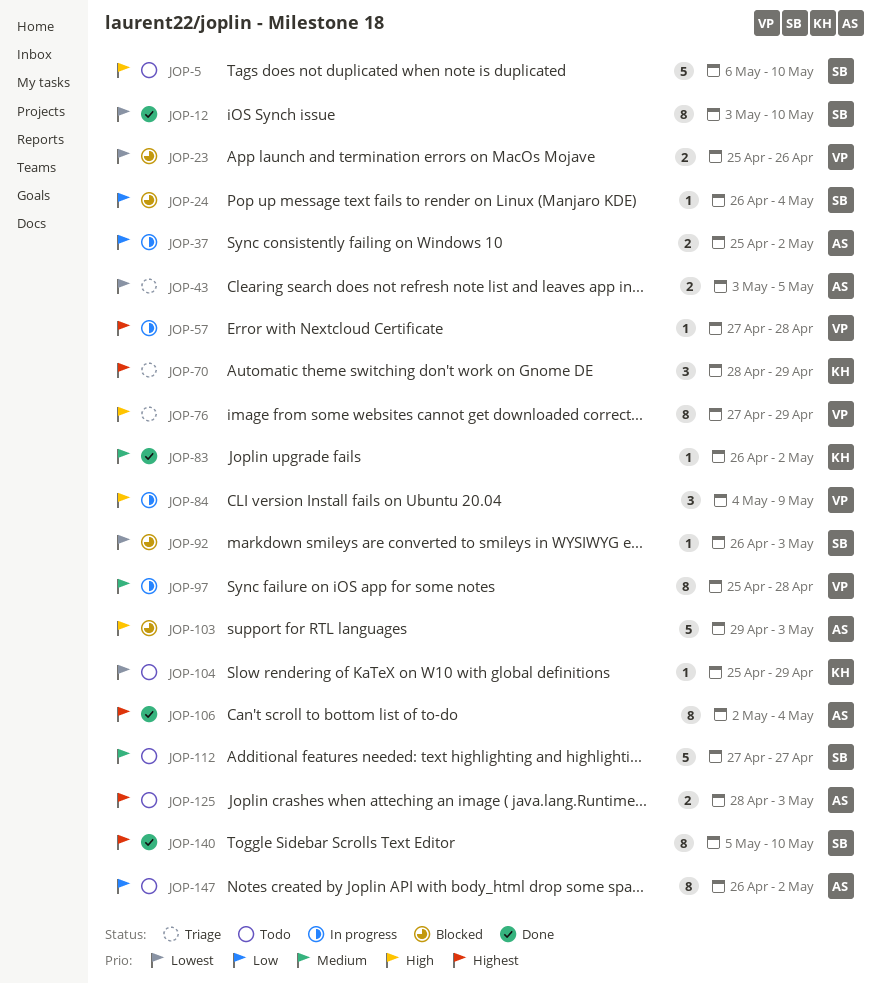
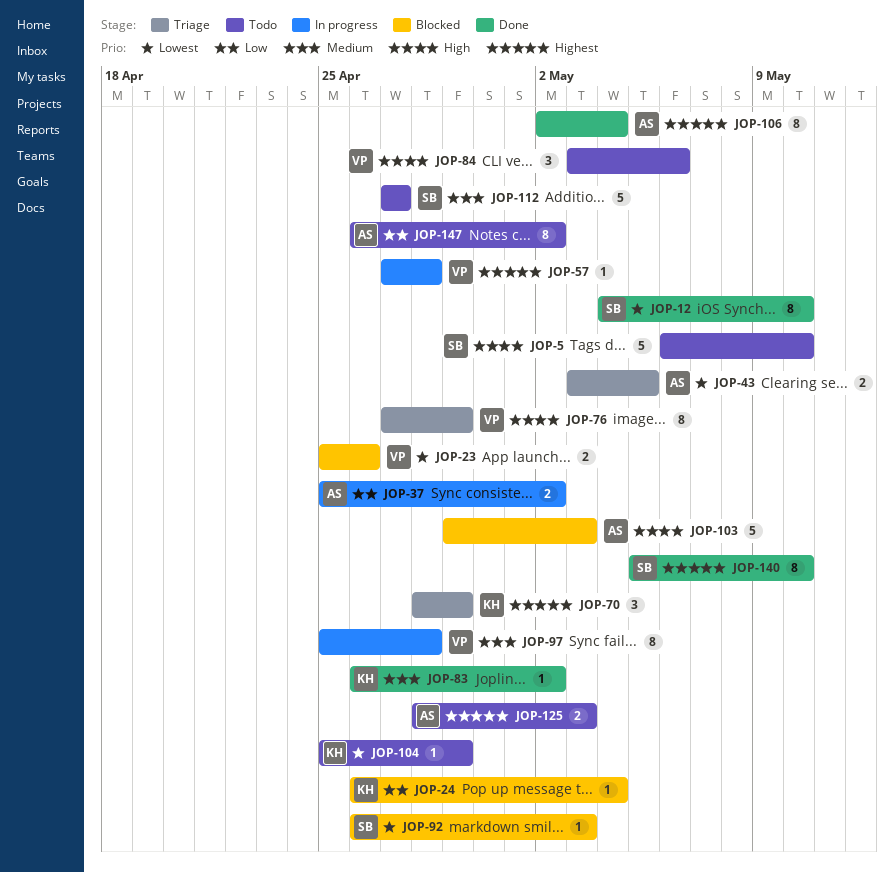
JOP-12, start: May 3 -> May 4
JOP-24, owner: SB -> KH
JOP-84, status: In progress -> Todo
JOP-84, start: May 4 -> May 3
JOP-84, due: May 9 -> May 6

